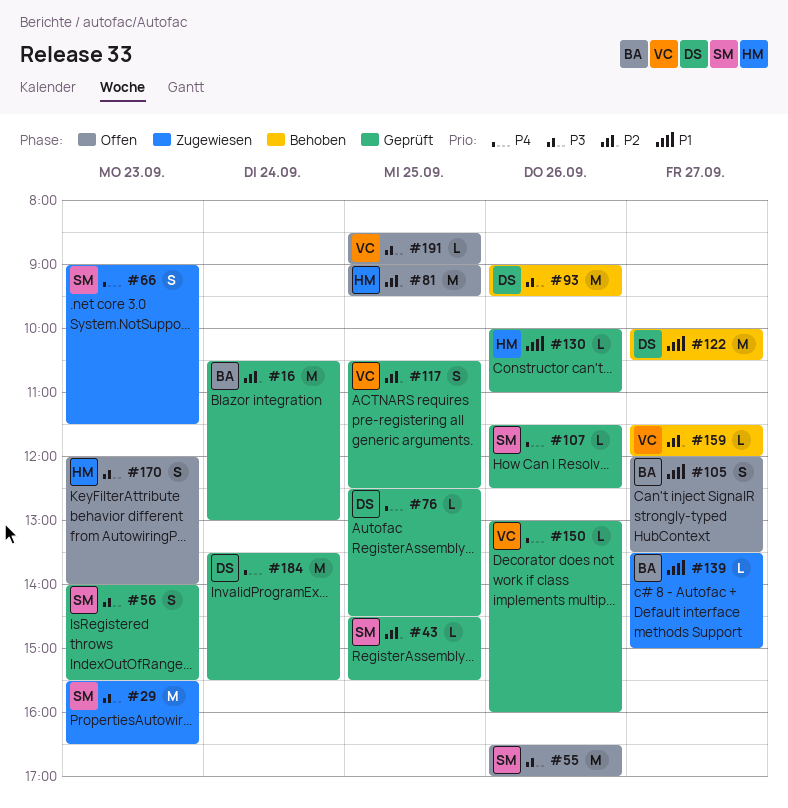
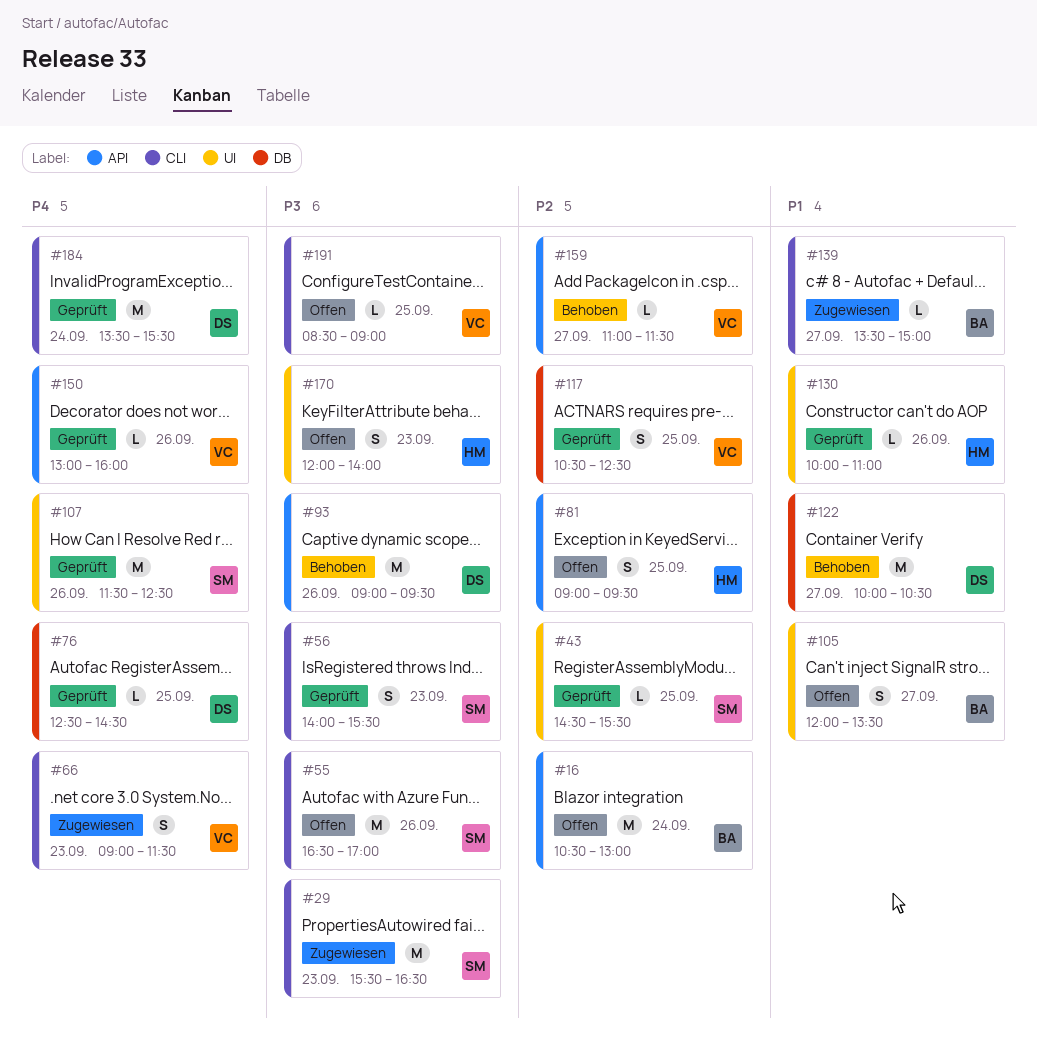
#16, status: Geprüft -> Offen
#66, owner: SM -> VC
#81, estimate: M -> S
#107, estimate: L -> M
#159, begins: 11:30 -> 11:00
#159, ends: 12:00 -> 11:30

